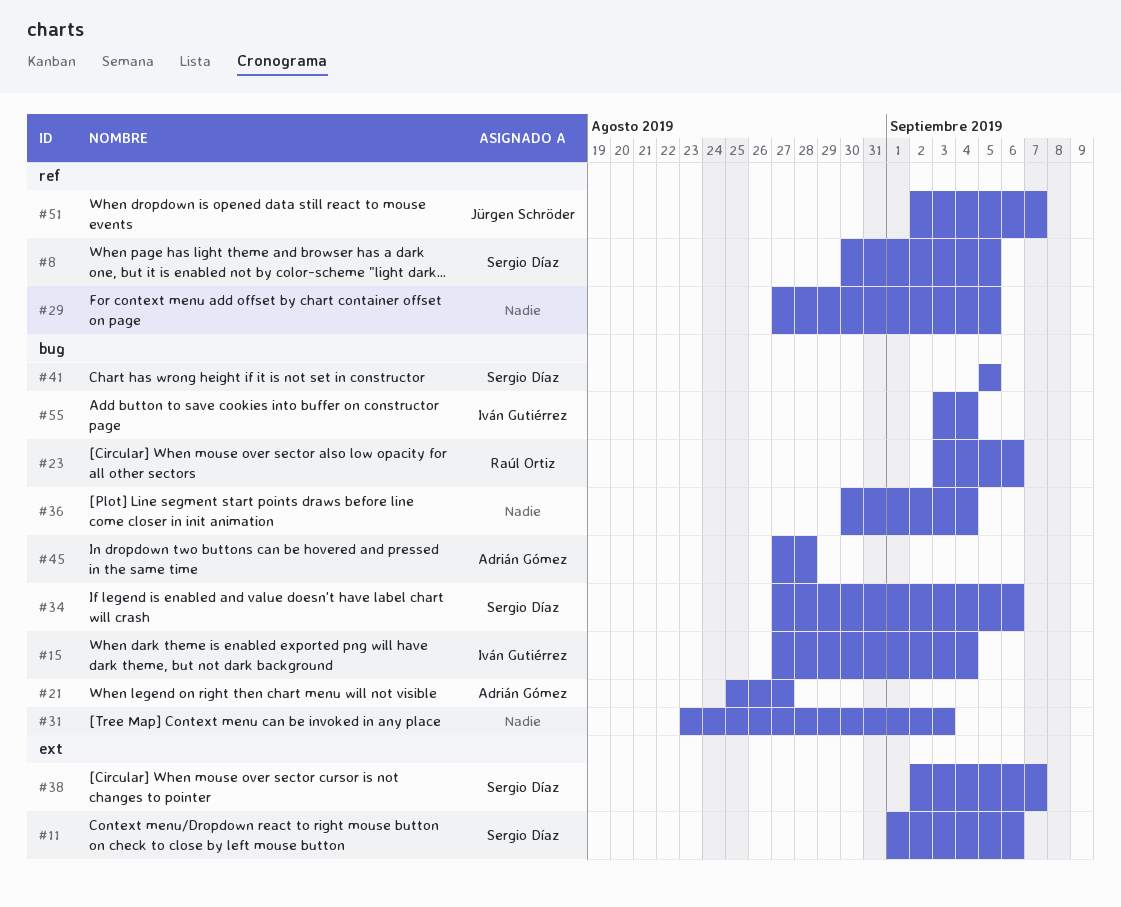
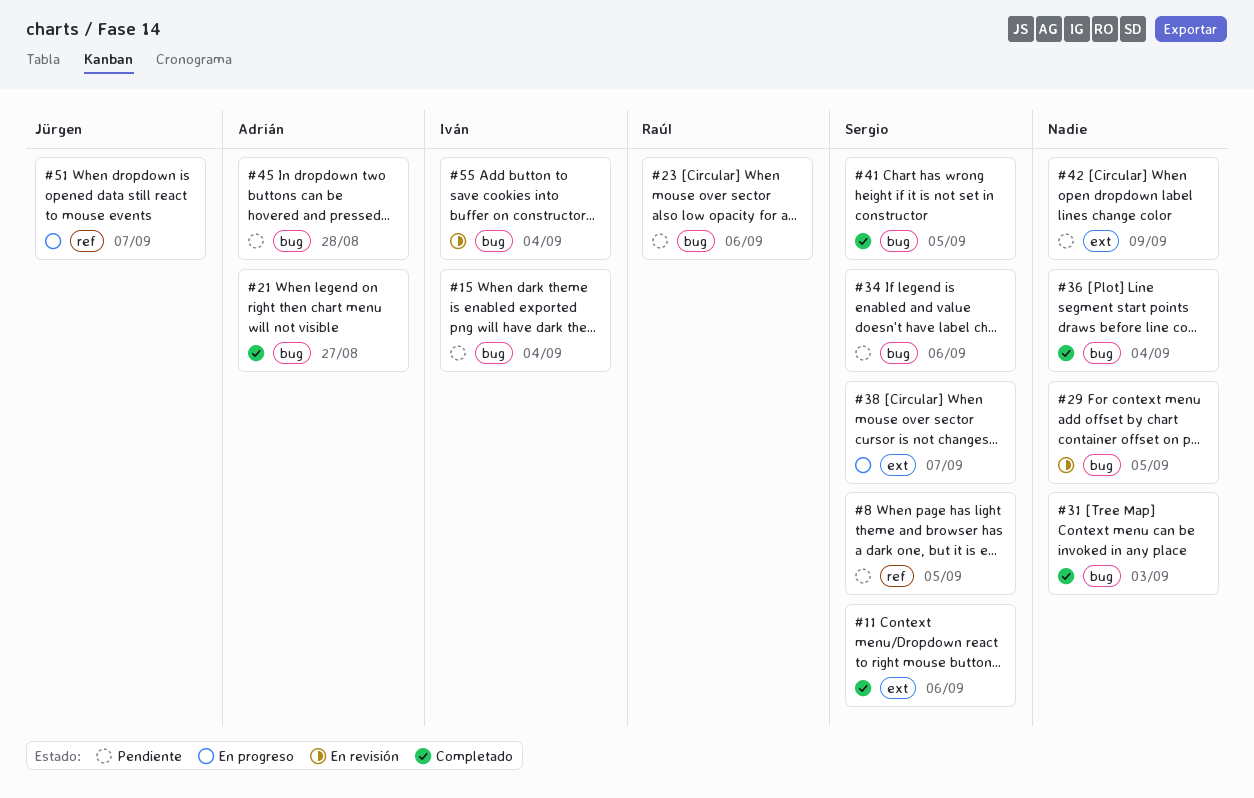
#29, label: ref -> bug
#42: none -> present

